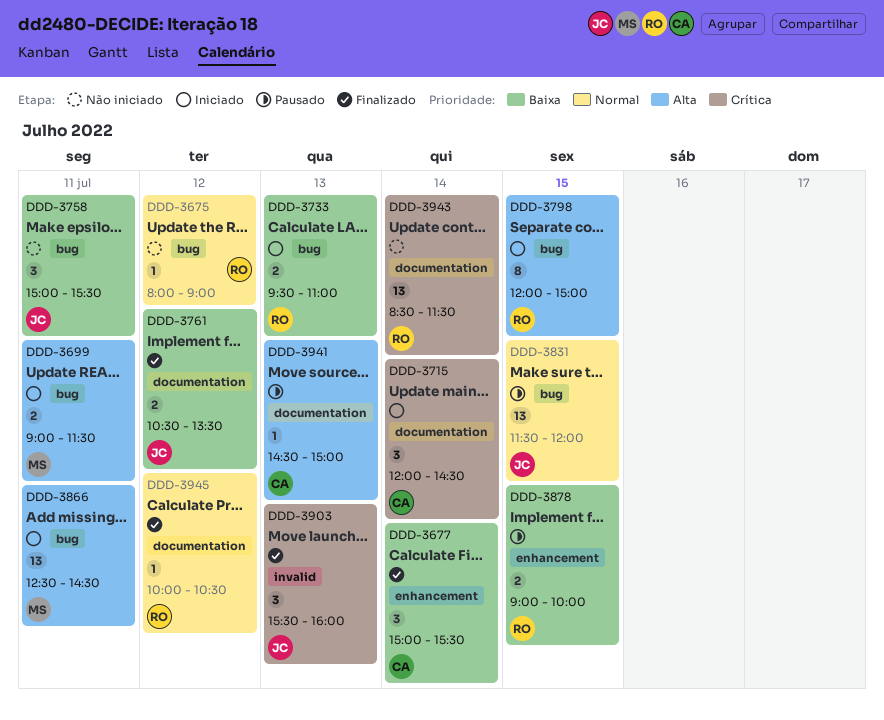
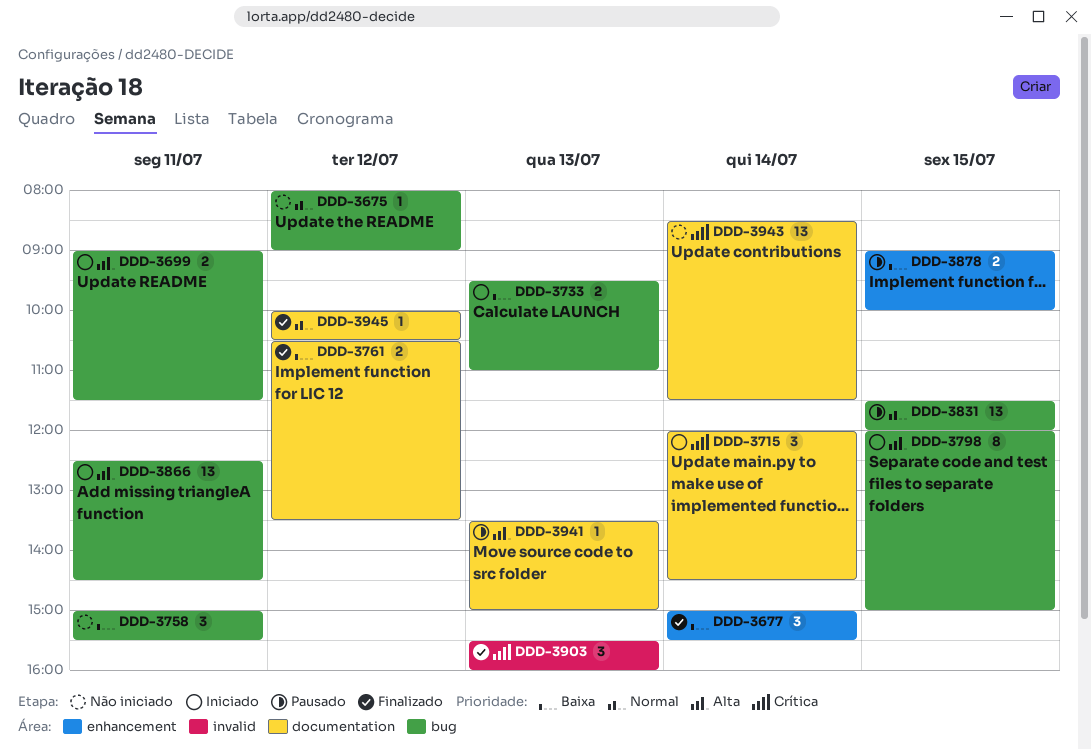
DDD-3941, begins: 14:30 -> 13:30

